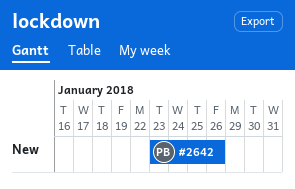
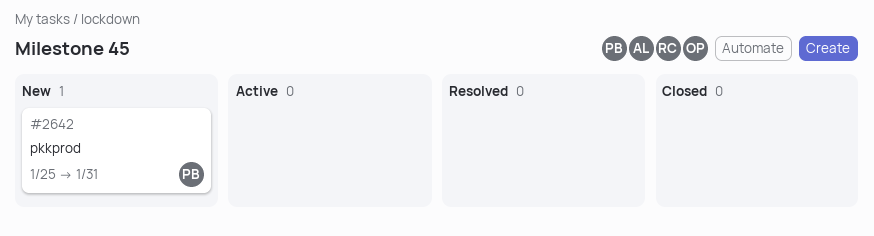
#2642, start: Jan 23 -> Jan 25
#2642, due: Jan 26 -> Jan 31

